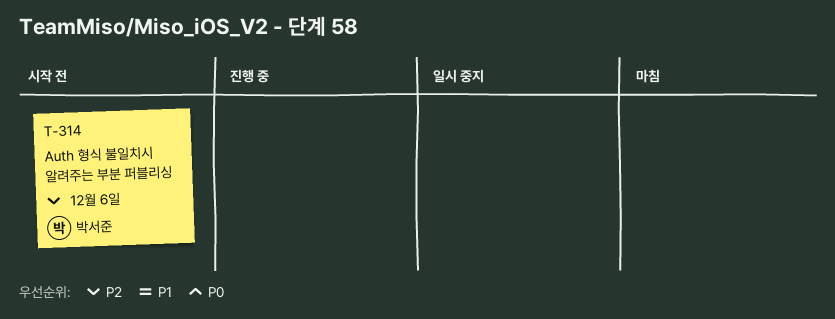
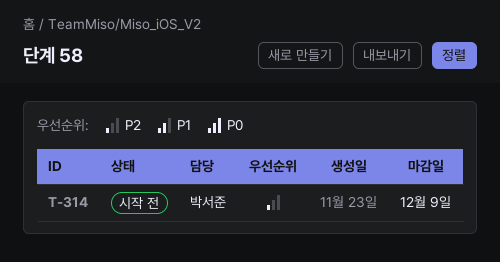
T-314, due: Dec 6 -> Dec 9

